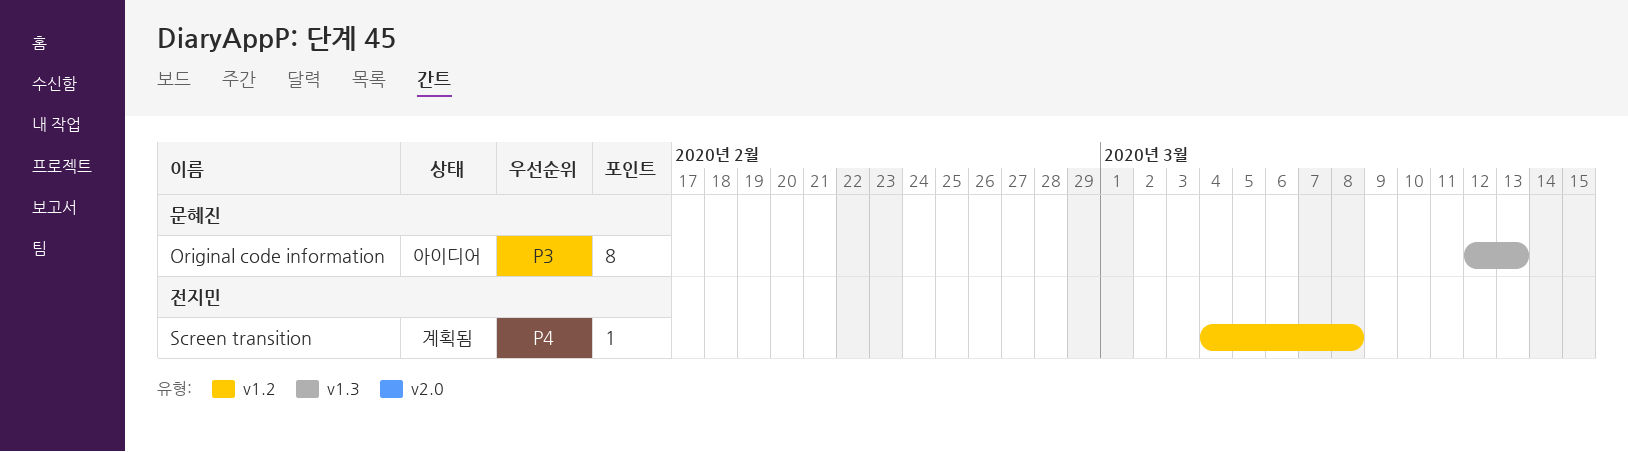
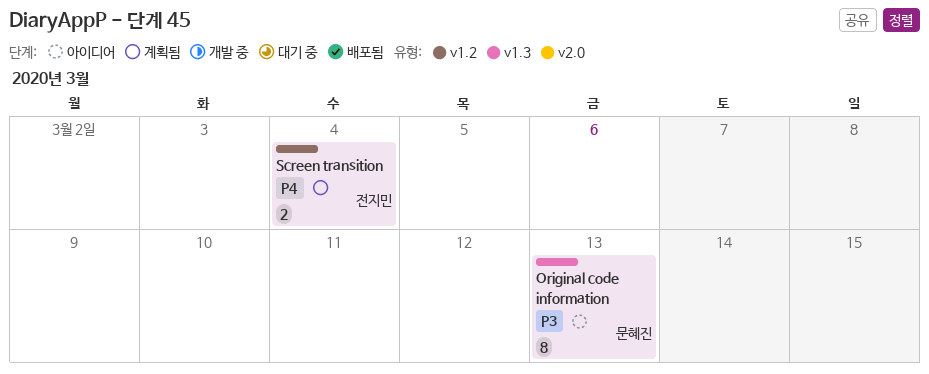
Screen transition, estimate: 1 -> 2
Screen transition, due: Mar 8 -> Mar 4

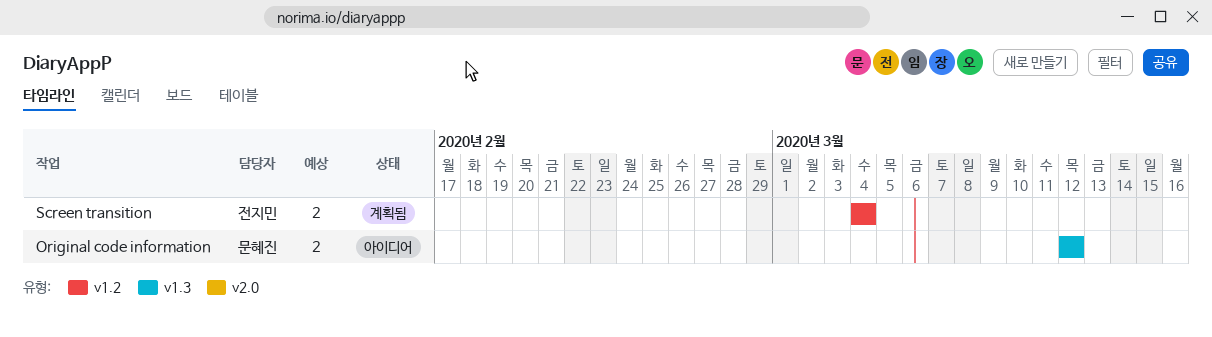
Original code information, estimate: 8 -> 2
Original code information, due: Mar 13 -> Mar 12

